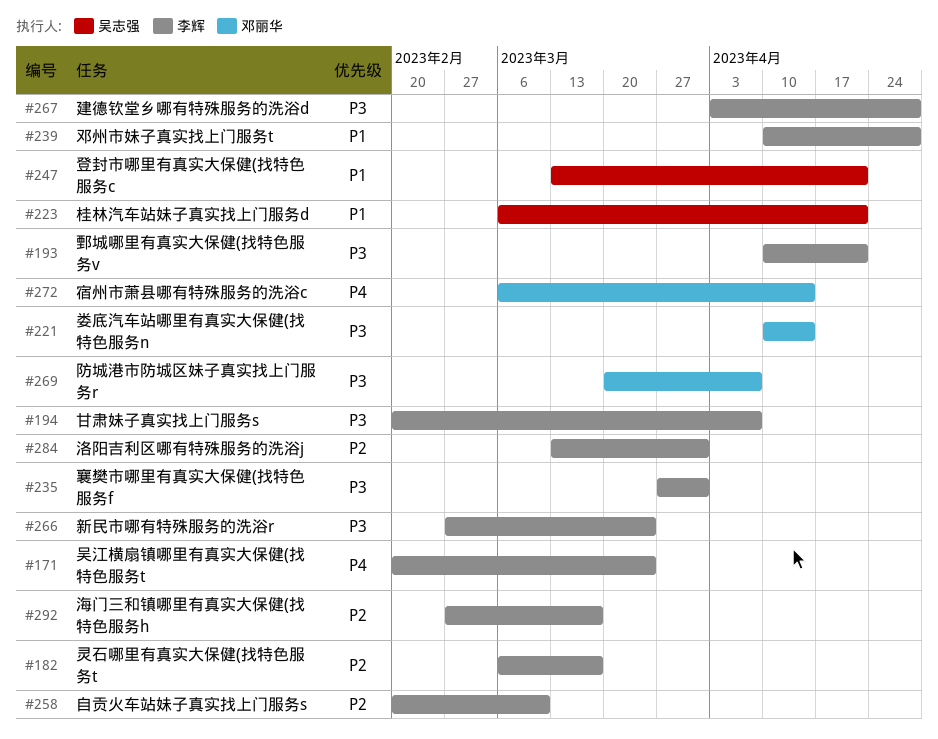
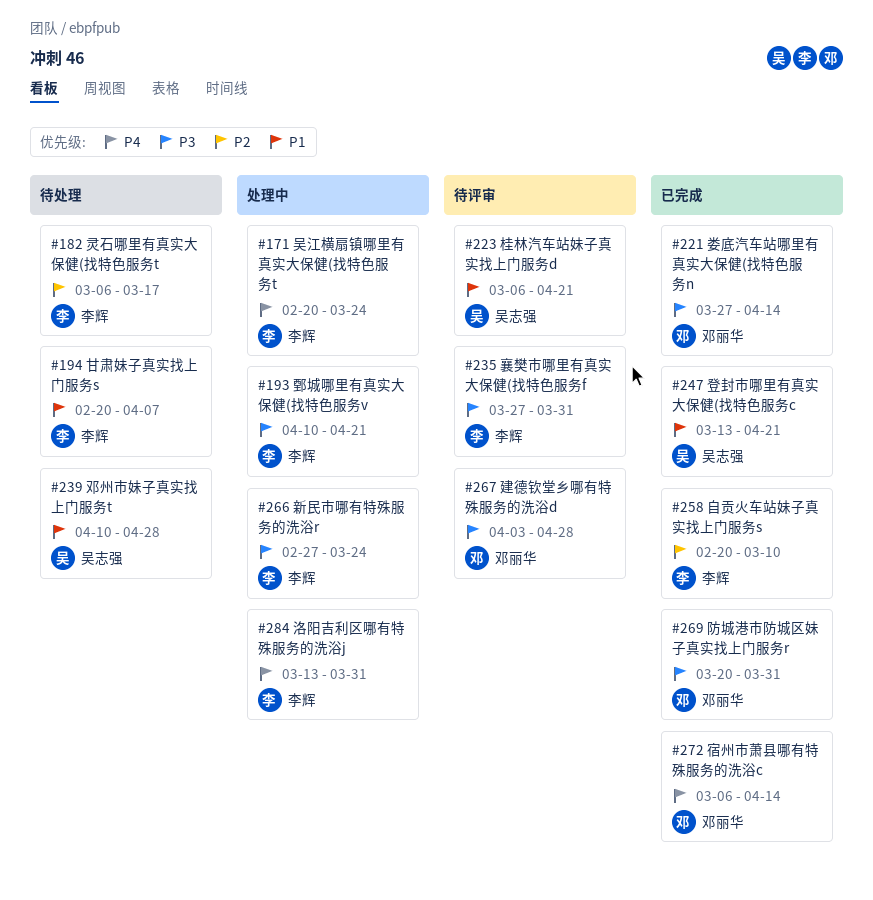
#194, priority: P3 -> P1
#221, start: Apr 10 -> Mar 27
#239, owner: 李辉 -> 吴志强
#267, owner: 李辉 -> 邓丽华
#269, due: Apr 7 -> Mar 31
#284, priority: P2 -> P4
#292: present -> none

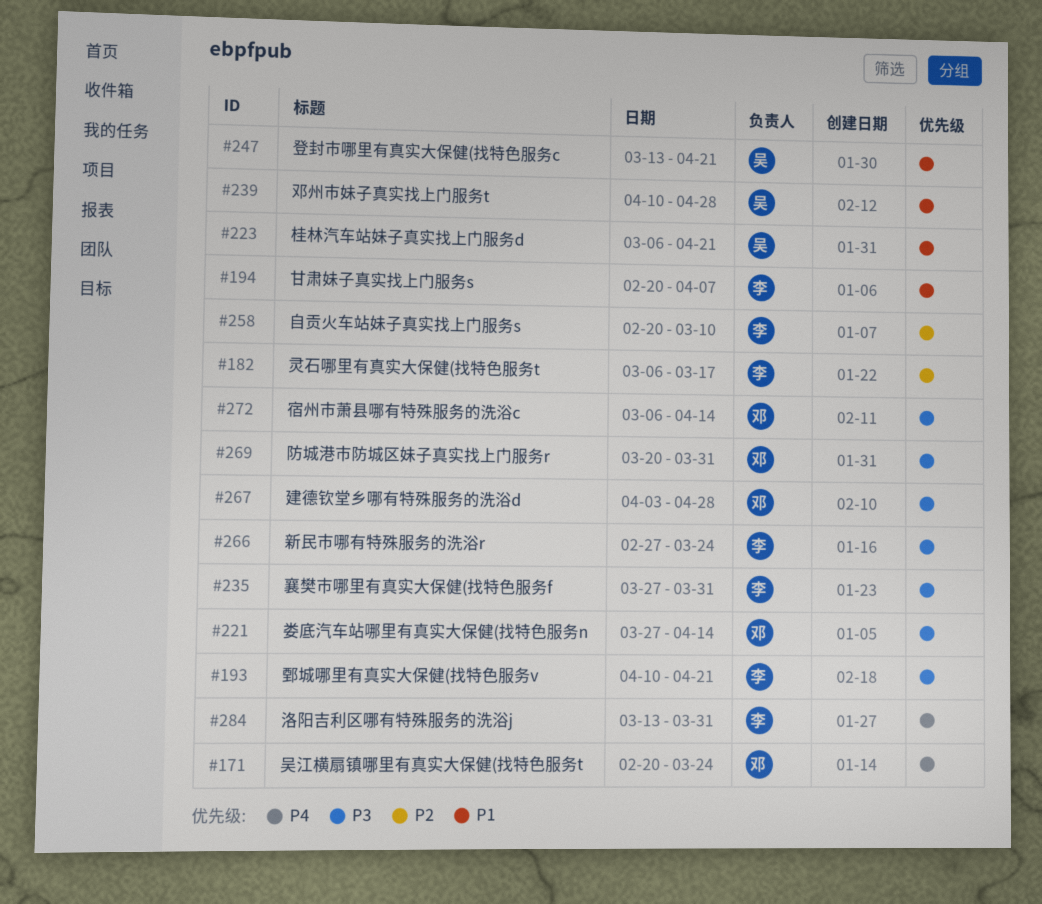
#171, owner: 李辉 -> 邓丽华
#272, priority: P4 -> P3

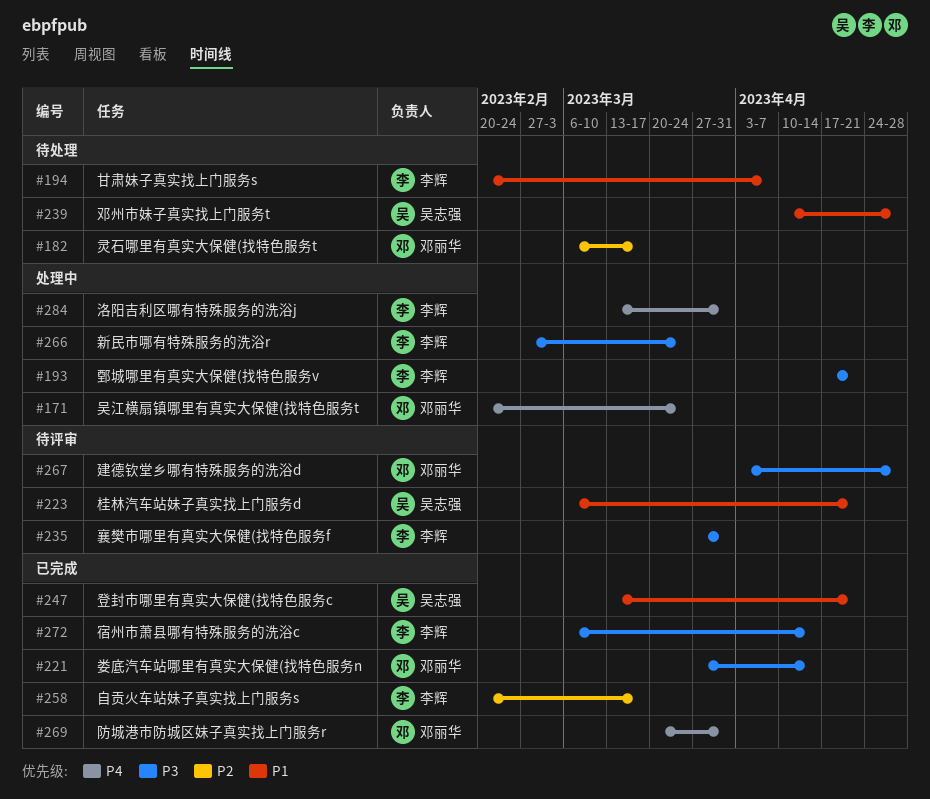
#182, owner: 李辉 -> 邓丽华
#193, start: Apr 10 -> Apr 17
#258, due: Mar 10 -> Mar 17
#269, priority: P3 -> P4
#272, owner: 邓丽华 -> 李辉

